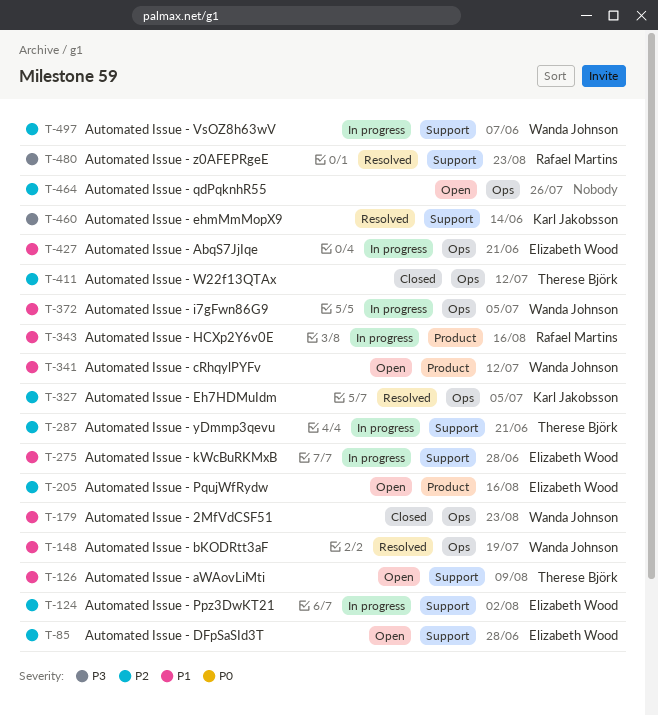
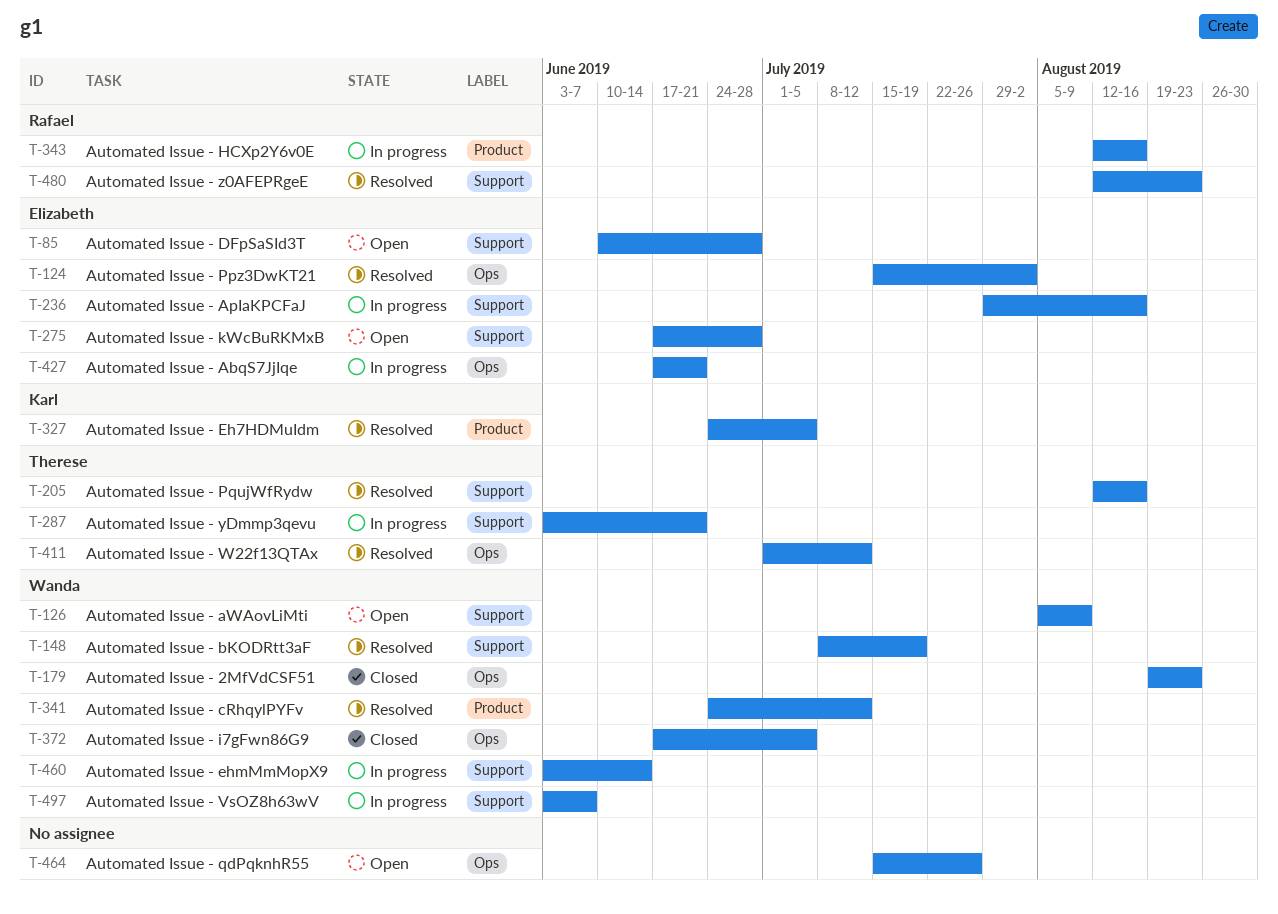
T-124, status: In progress -> Resolved
T-124, label: Support -> Ops
T-126, owner: Therese Björk -> Wanda Johnson
T-148, label: Ops -> Support
T-205, status: Open -> Resolved
T-205, owner: Elizabeth Wood -> Therese Björk
T-205, label: Product -> Support
T-236: none -> present
T-275, status: In progress -> Open
T-327, label: Ops -> Product
T-341, status: Open -> Resolved
T-372, status: In progress -> Closed
T-411, status: Closed -> Resolved
T-460, status: Resolved -> In progress
T-460, owner: Karl Jakobsson -> Wanda Johnson

